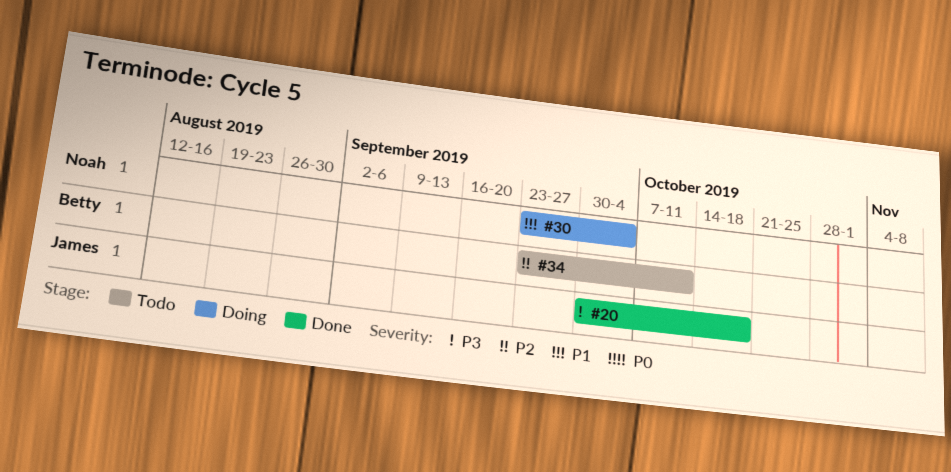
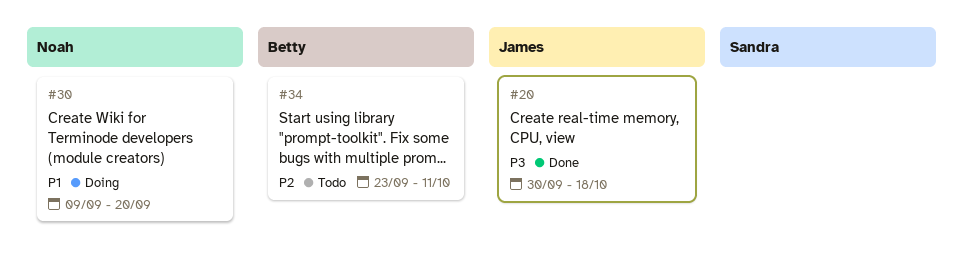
#30, start: Sep 23 -> Sep 9
#30, due: Oct 4 -> Sep 20

